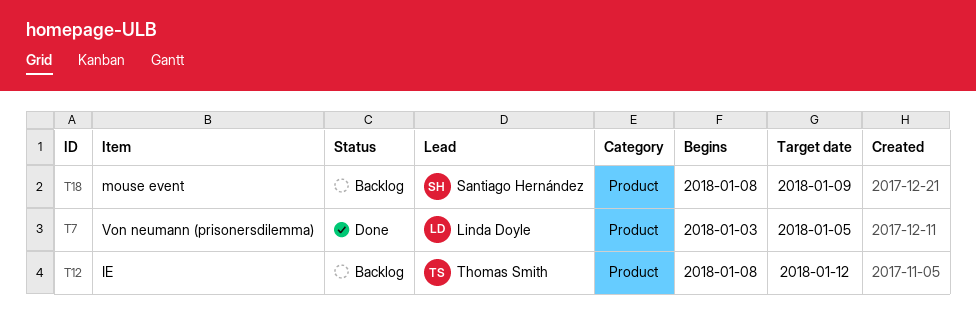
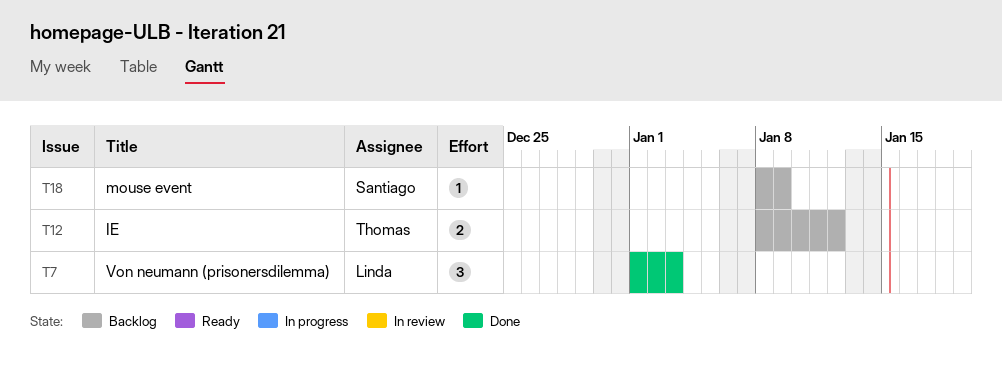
T7, start: Jan 3 -> Jan 1
T7, due: Jan 5 -> Jan 3

